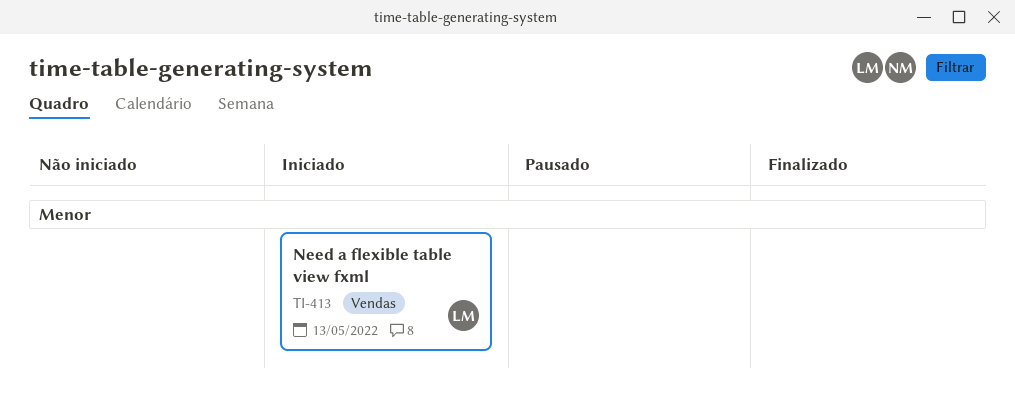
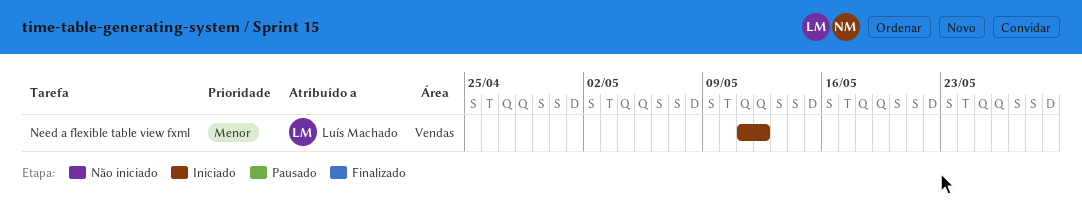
Need a flexible table view fxml, due: May 13 -> May 12

